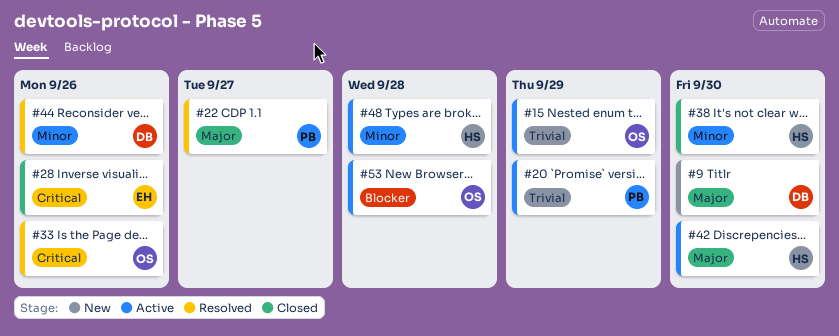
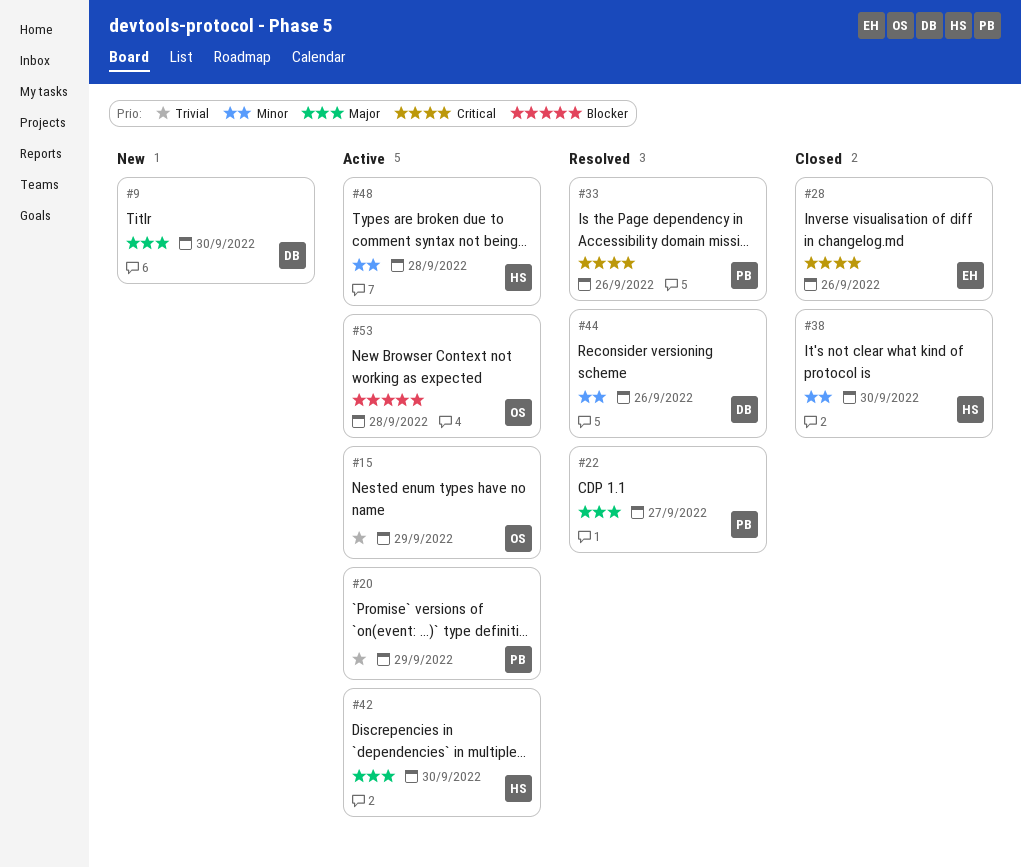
#33, owner: OS -> PB

